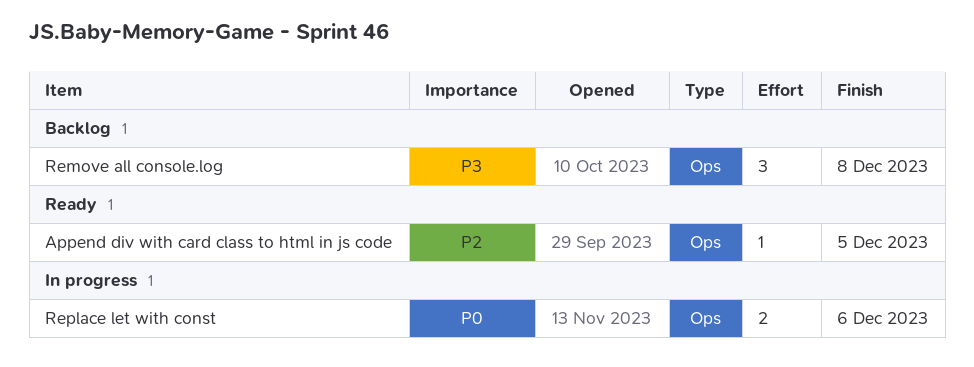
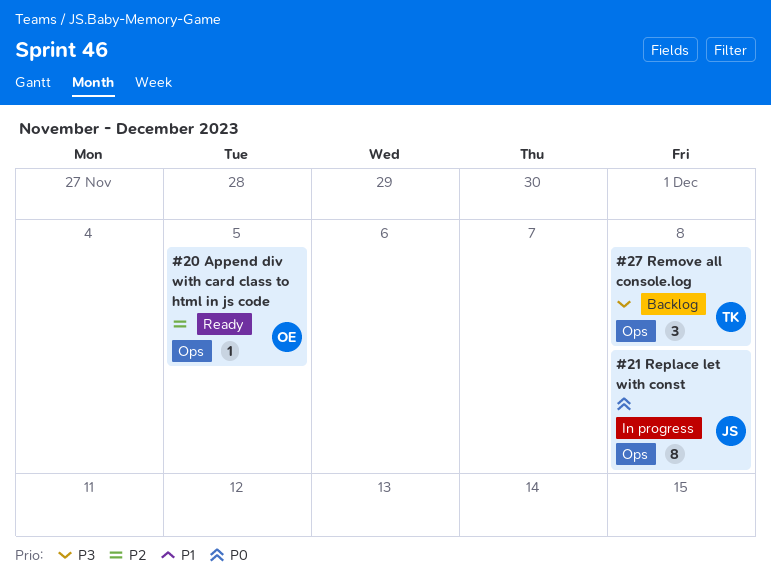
Replace let with const, estimate: 2 -> 8
Replace let with const, due: Dec 6 -> Dec 8

